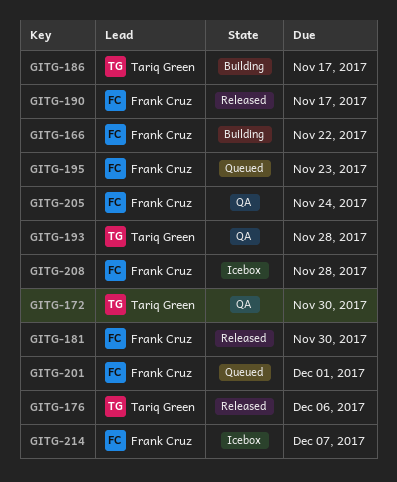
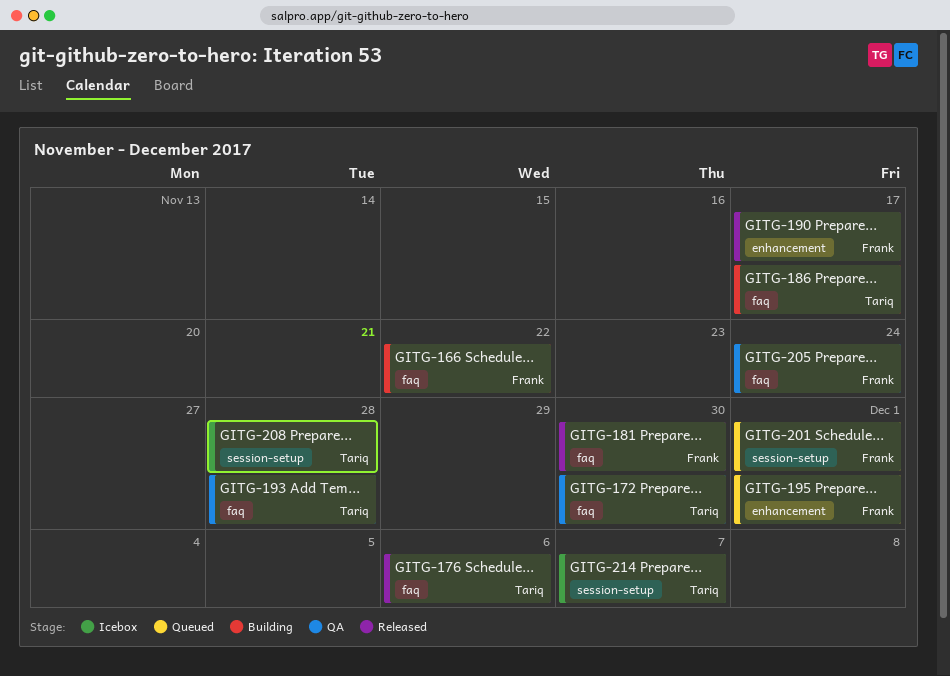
GITG-195, due: Nov 23 -> Dec 1
GITG-208, owner: Frank Cruz -> Tariq Green
GITG-214, owner: Frank Cruz -> Tariq Green

